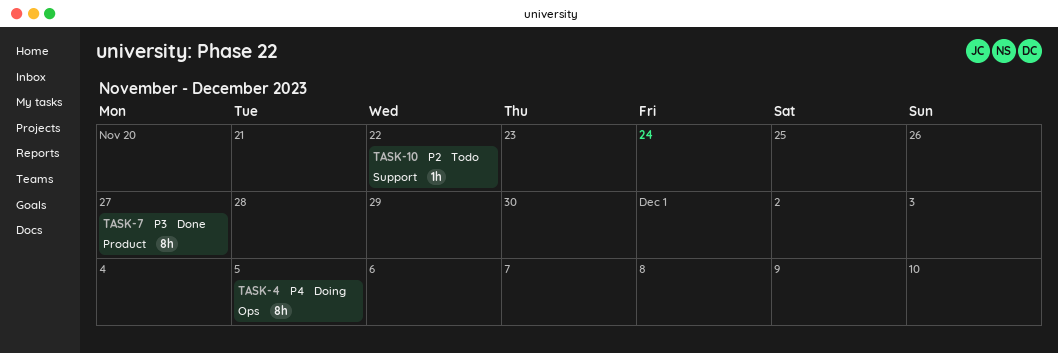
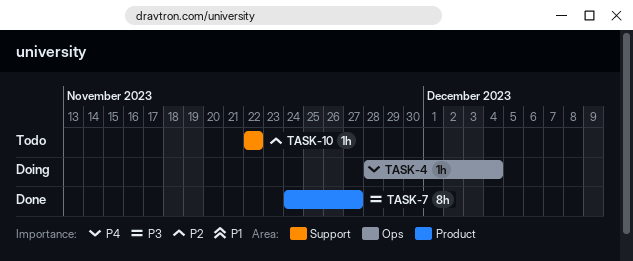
TASK-4, estimate: 8h -> 1h
TASK-4, due: Dec 5 -> Dec 4

